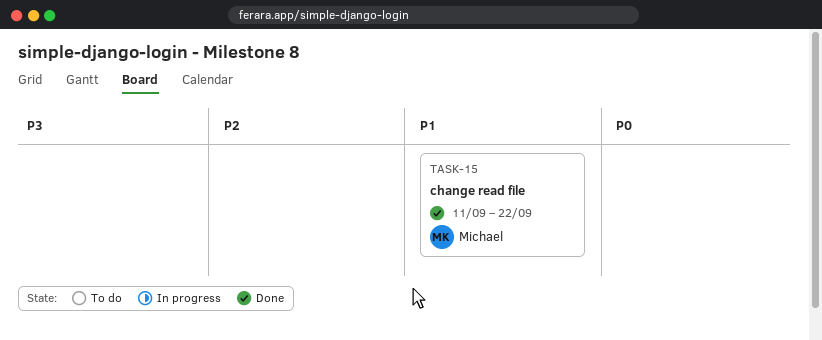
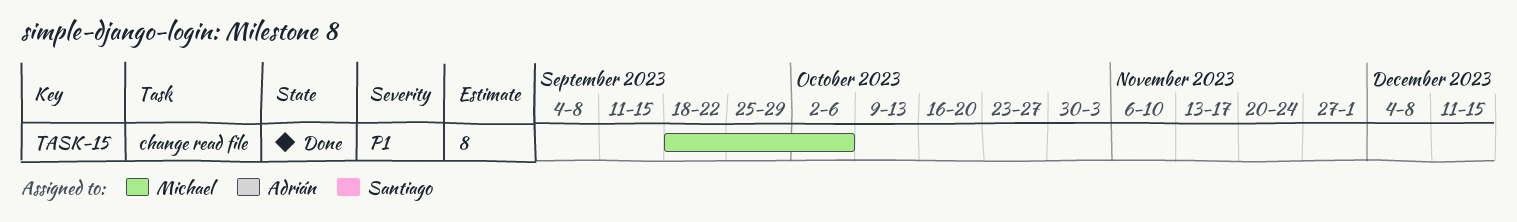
TASK-15, start: Sep 11 -> Sep 18
TASK-15, due: Sep 22 -> Oct 6

